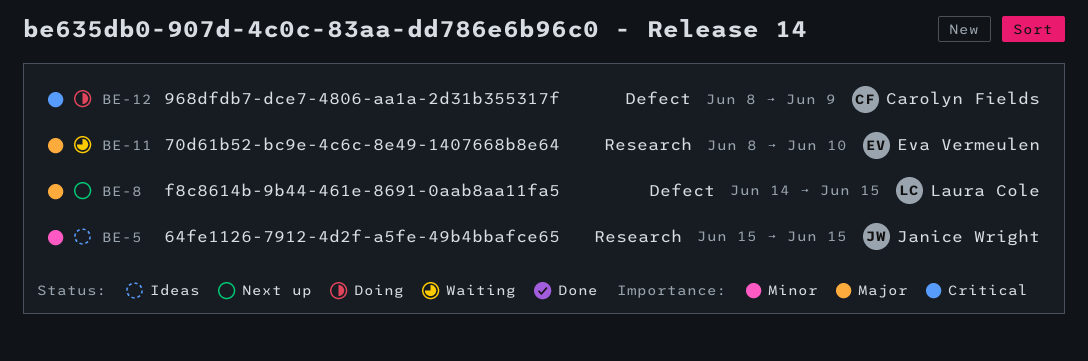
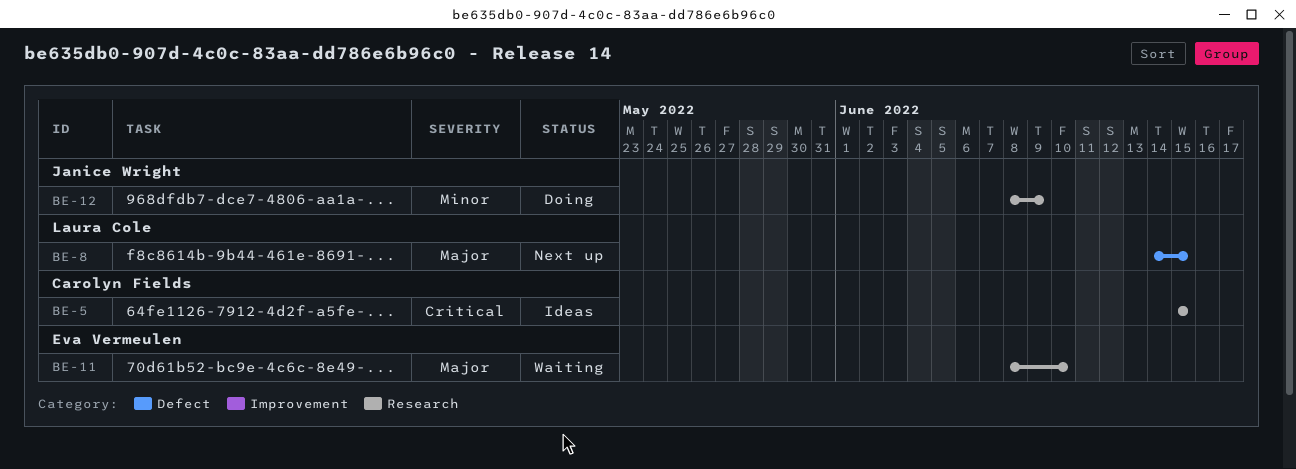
BE-5, owner: Janice Wright -> Carolyn Fields
BE-5, priority: Minor -> Critical
BE-12, owner: Carolyn Fields -> Janice Wright
BE-12, priority: Critical -> Minor
BE-12, label: Defect -> Research

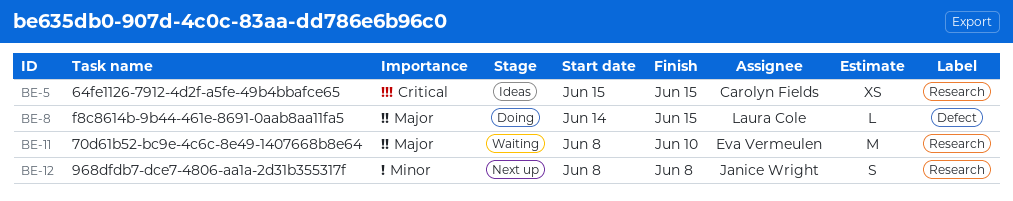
BE-8, status: Next up -> Doing
BE-12, status: Doing -> Next up
BE-12, due: Jun 9 -> Jun 8

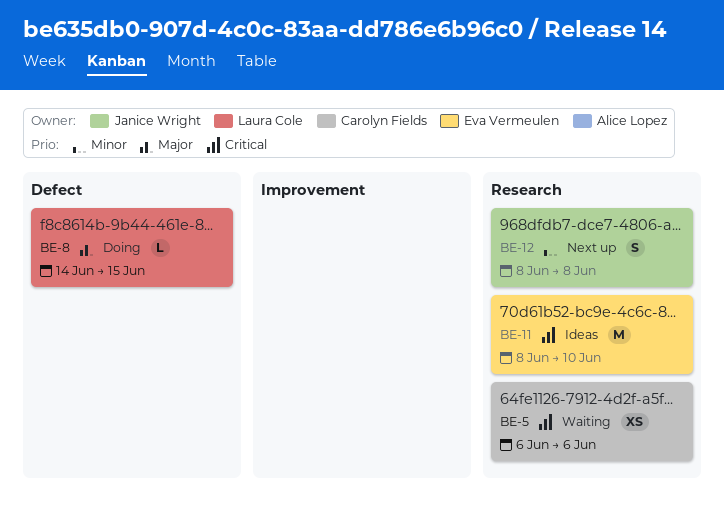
BE-5, status: Ideas -> Waiting
BE-5, start: Jun 15 -> Jun 6
BE-5, due: Jun 15 -> Jun 6
BE-11, status: Waiting -> Ideas
BE-11, priority: Major -> Critical

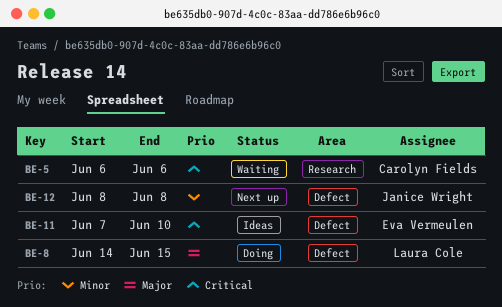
BE-11, label: Research -> Defect
BE-11, start: Jun 8 -> Jun 7
BE-12, label: Research -> Defect

